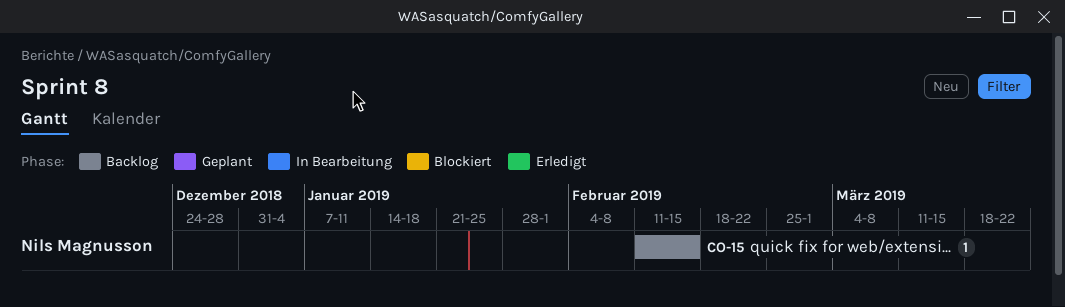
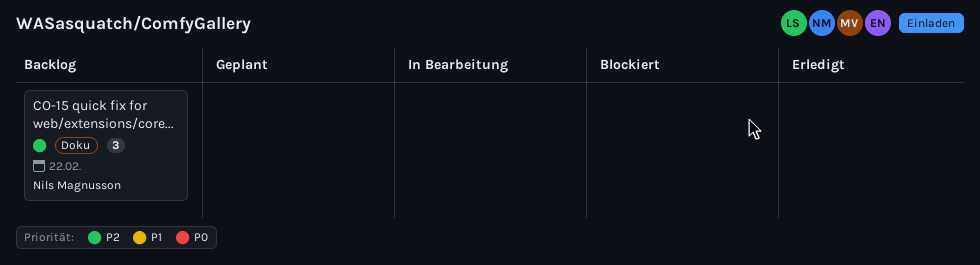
CO-15, estimate: 1 -> 3
CO-15, due: Feb 15 -> Feb 22

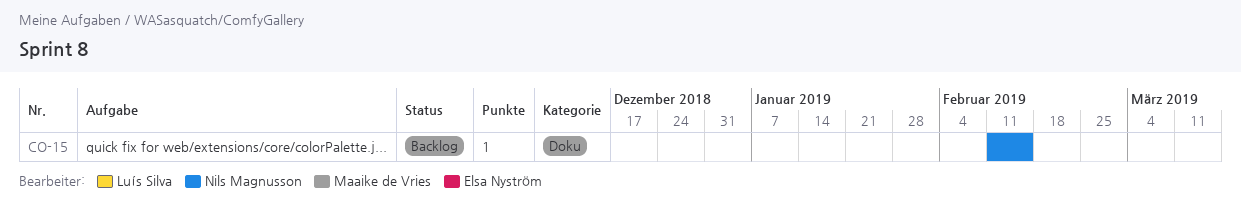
CO-15, estimate: 3 -> 1
CO-15, due: Feb 22 -> Feb 15

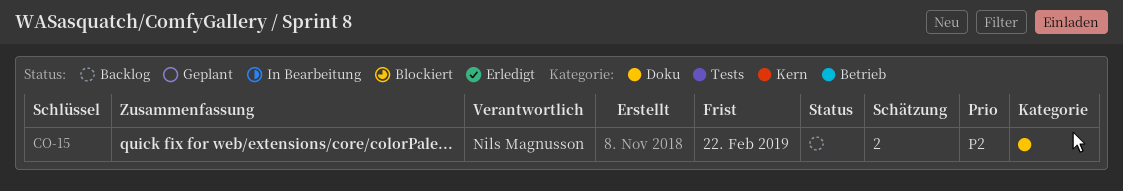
CO-15, estimate: 1 -> 2
CO-15, due: Feb 15 -> Feb 22

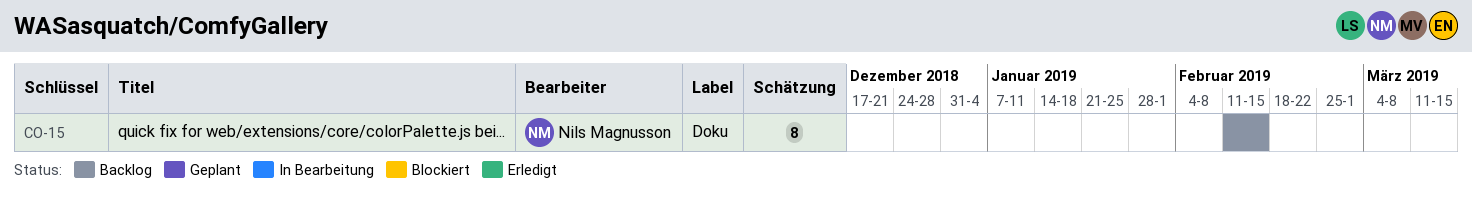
CO-15, estimate: 2 -> 8
CO-15, due: Feb 22 -> Feb 15

